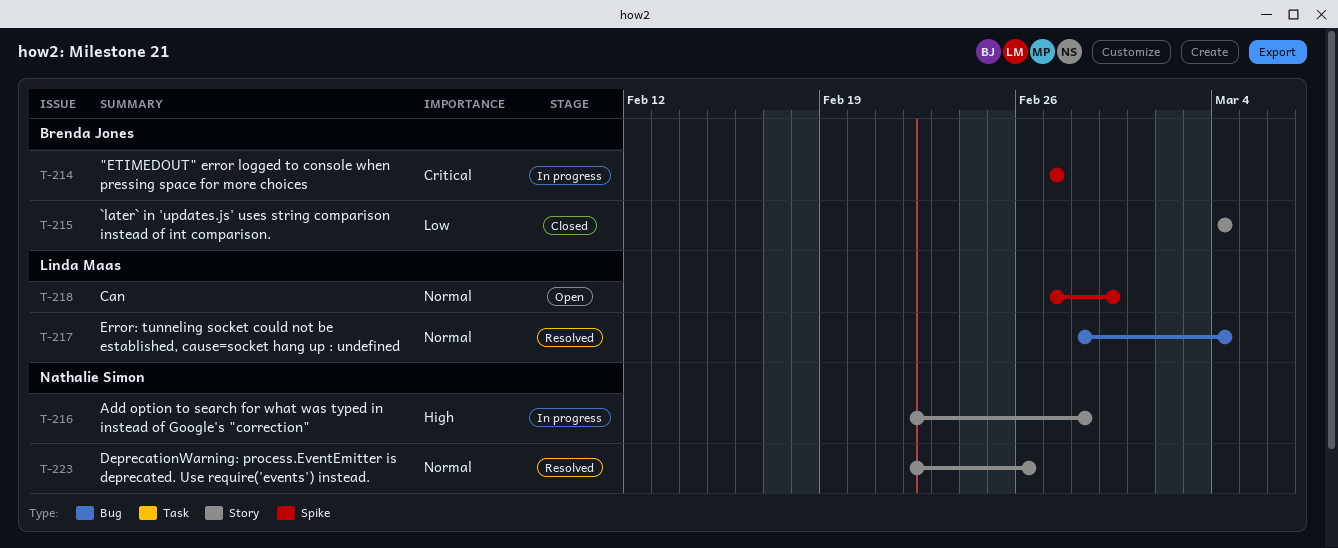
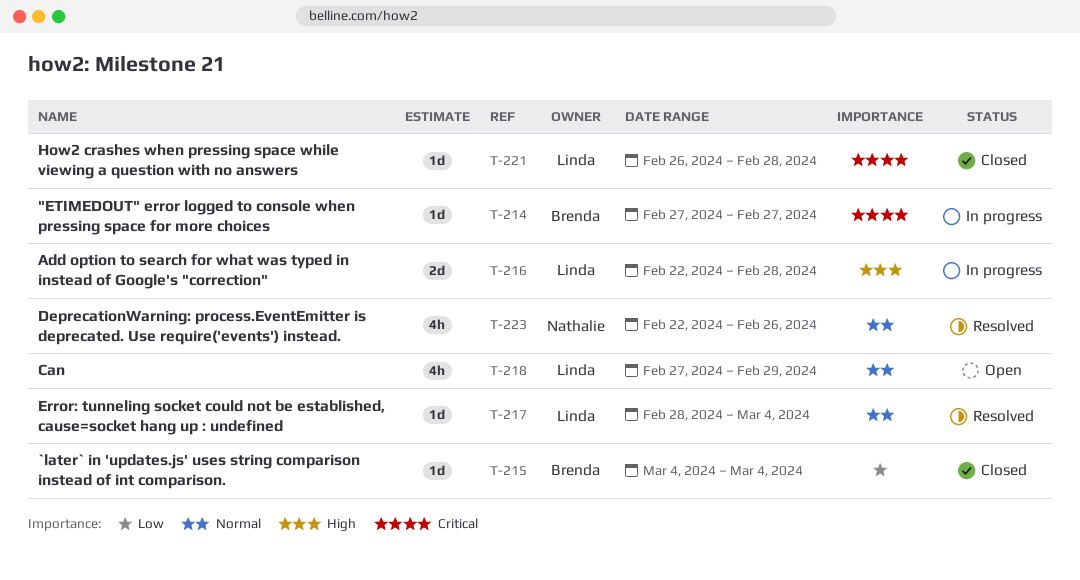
T-216, owner: Nathalie Simon -> Linda Maas
T-221: none -> present

